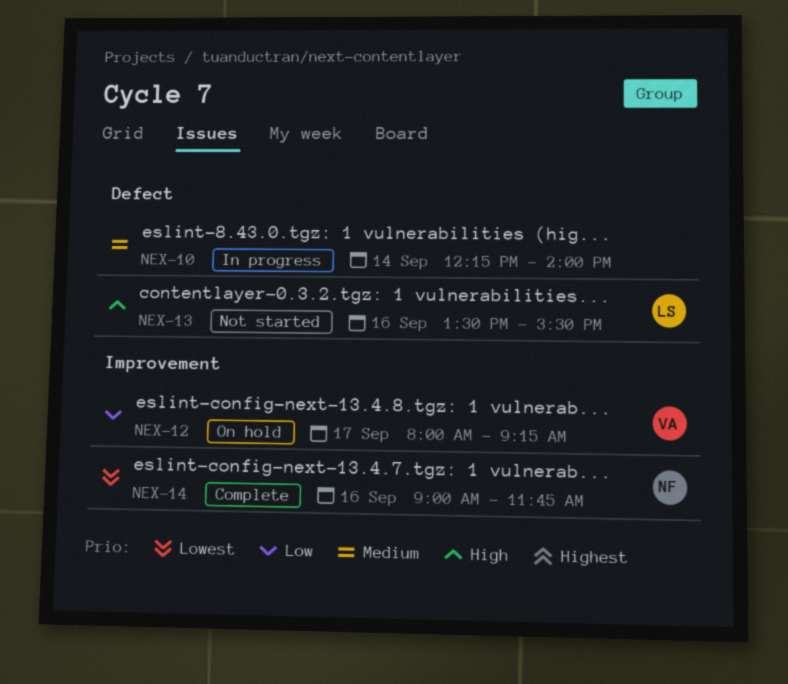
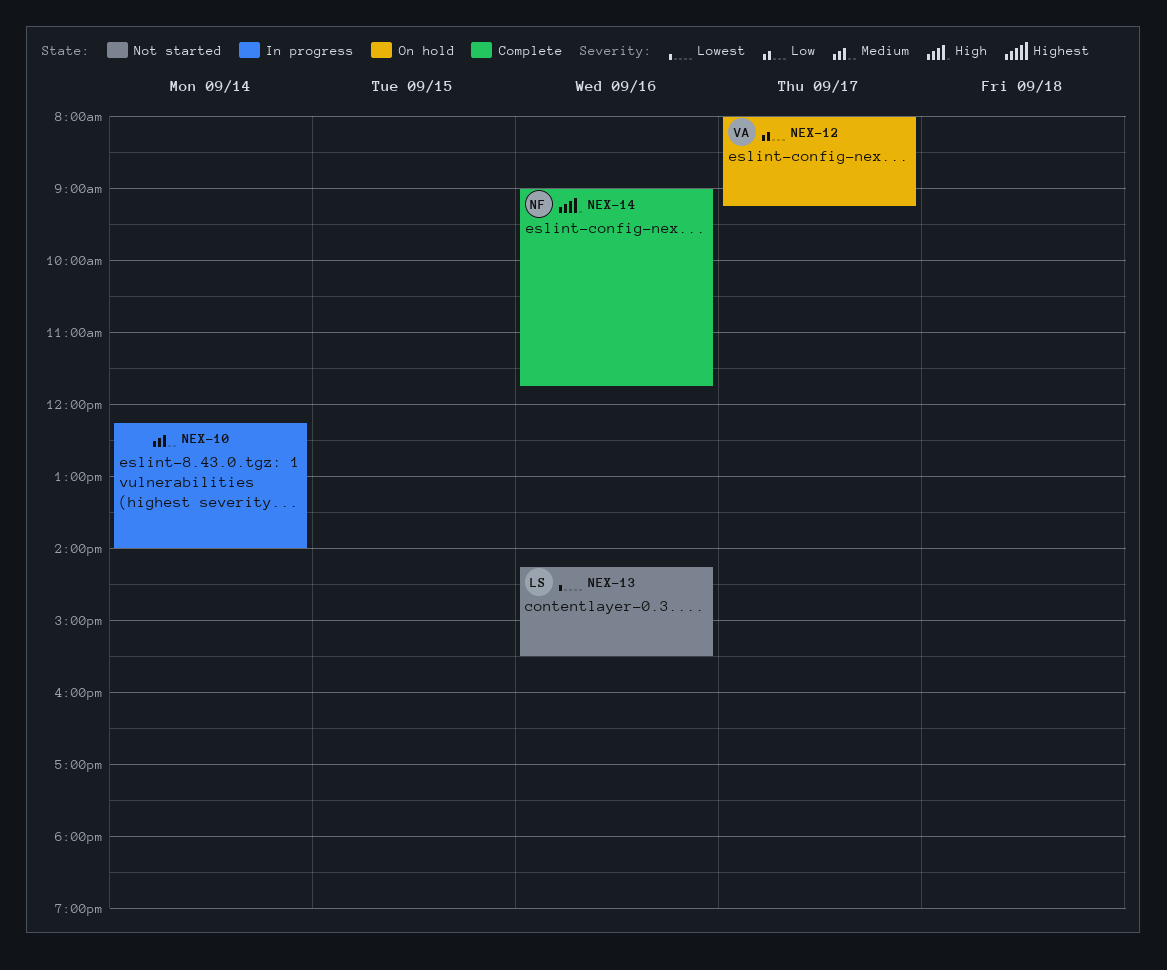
NEX-13, priority: High -> Lowest
NEX-13, begins: 13:30 -> 14:15
NEX-14, priority: Lowest -> High

